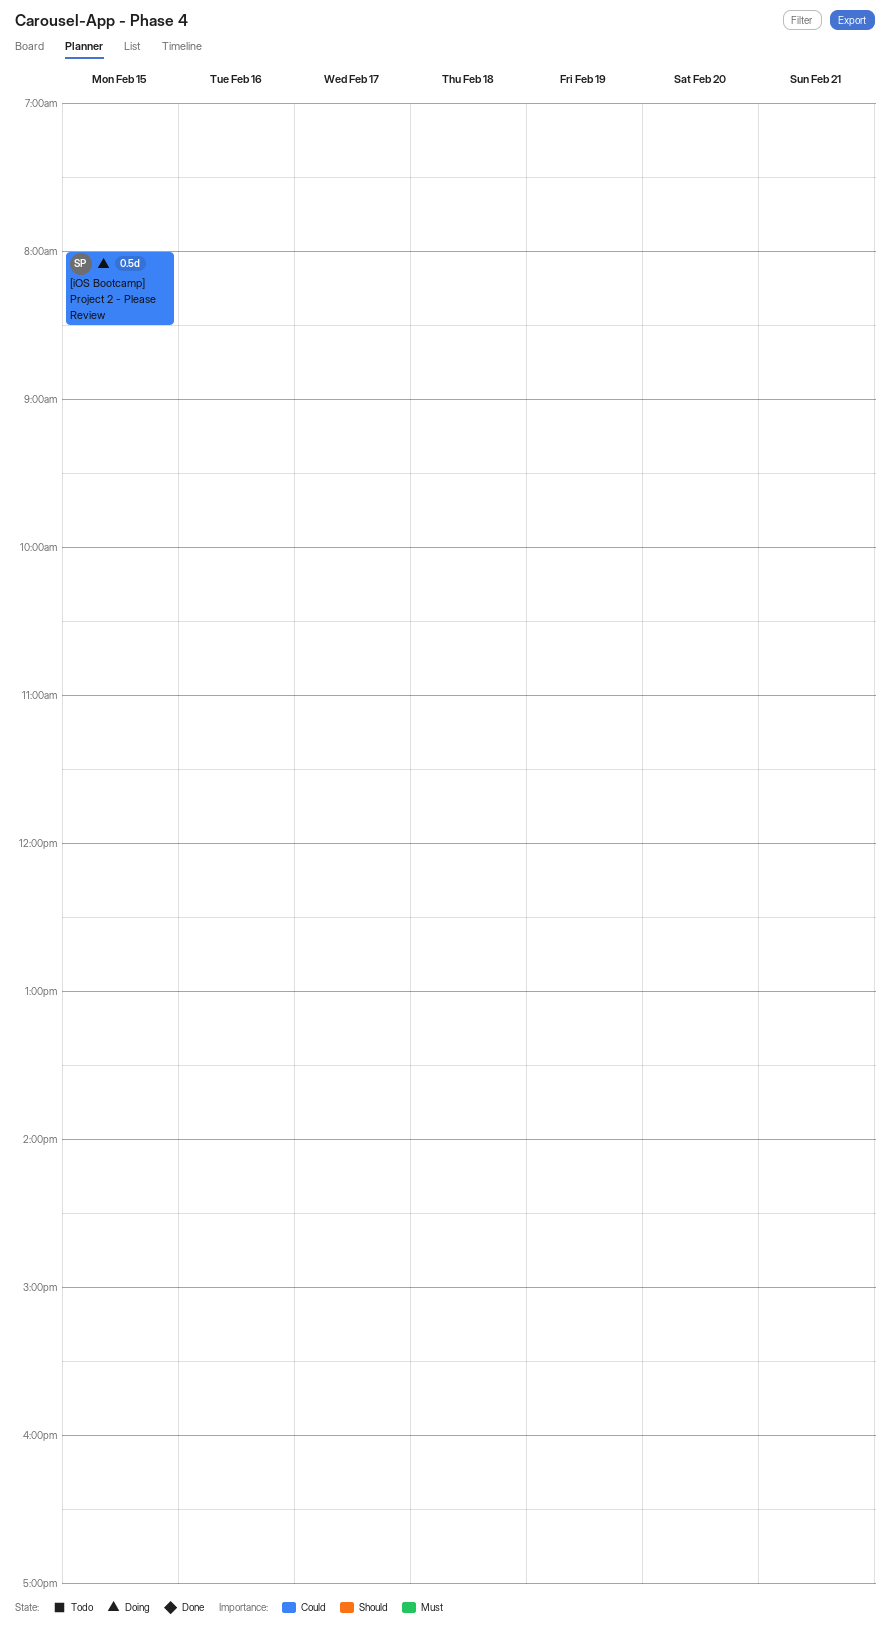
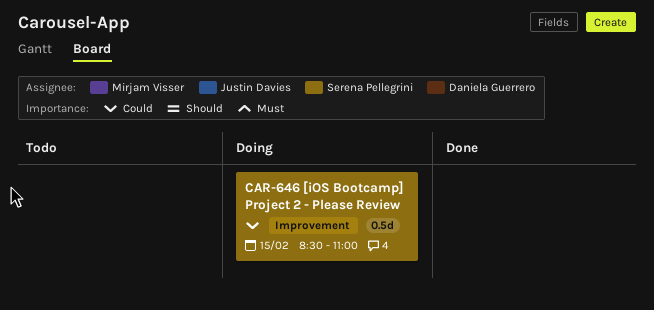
[iOS Bootcamp] Project 2 - Please Review, begins: 08:00 -> 08:30
[iOS Bootcamp] Project 2 - Please Review, ends: 08:30 -> 11:00

